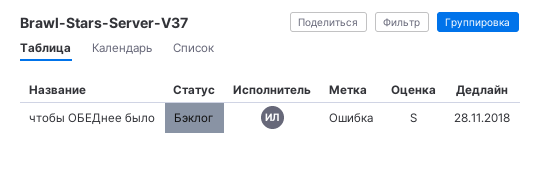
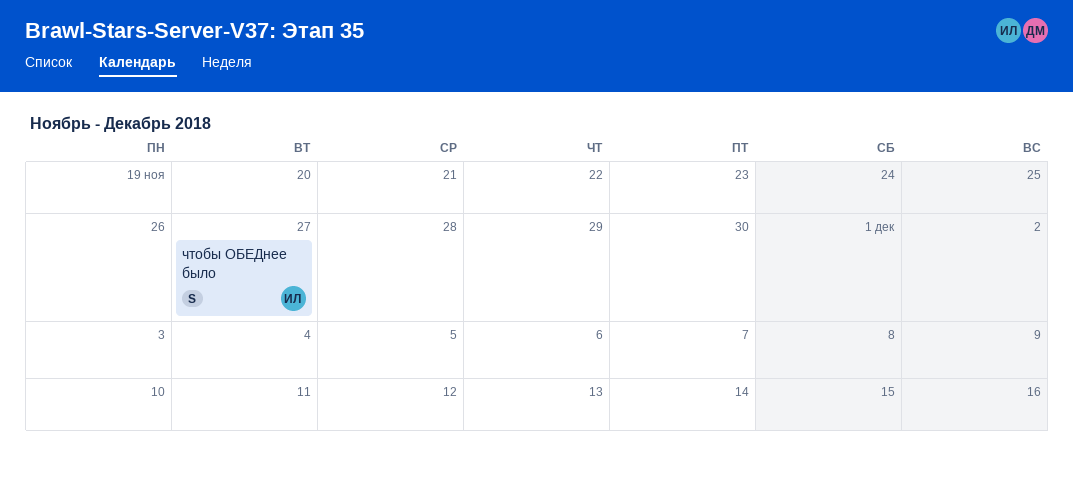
чтобы ОБЕДнее было, due: Nov 28 -> Nov 27

